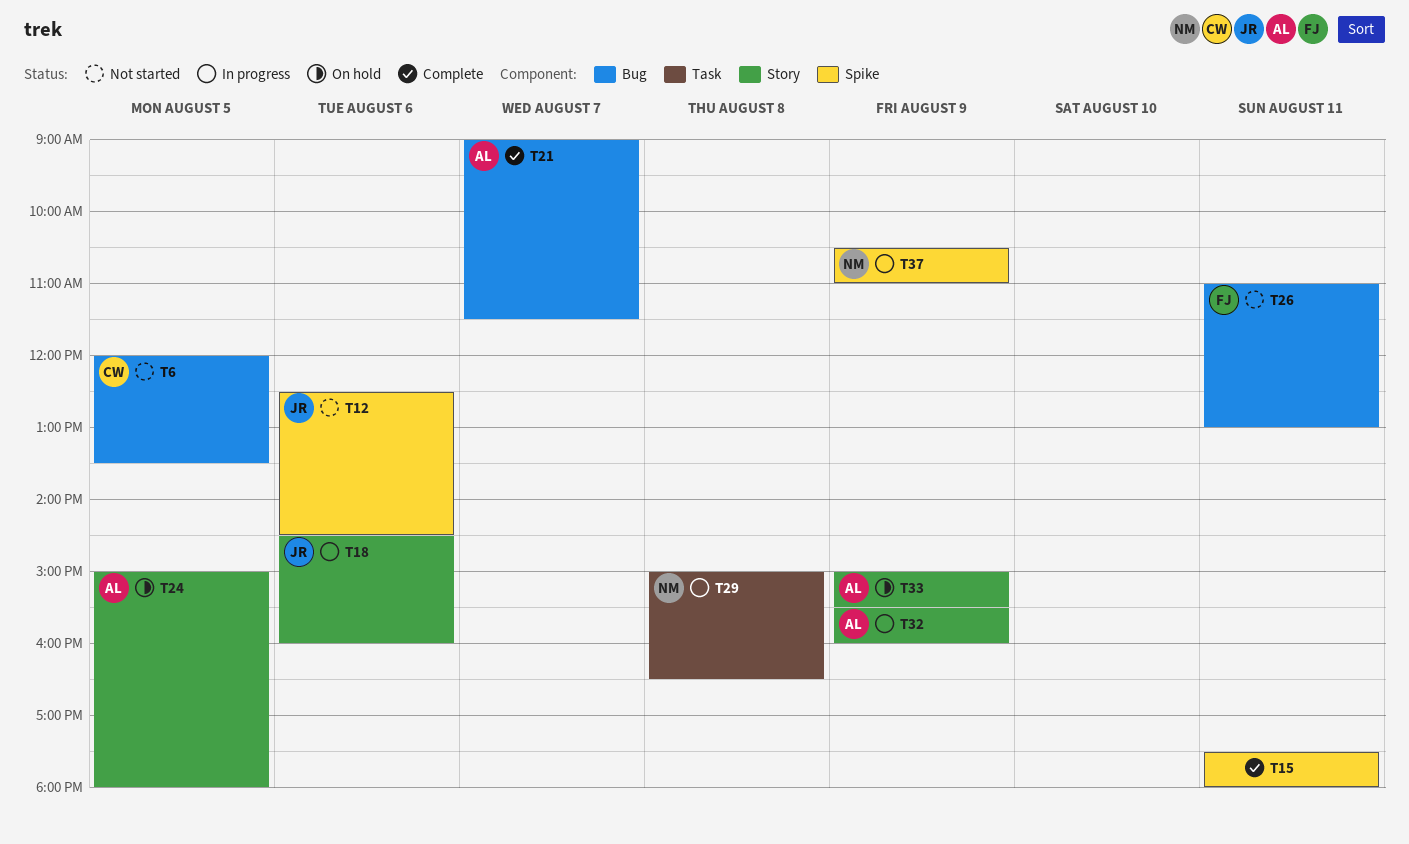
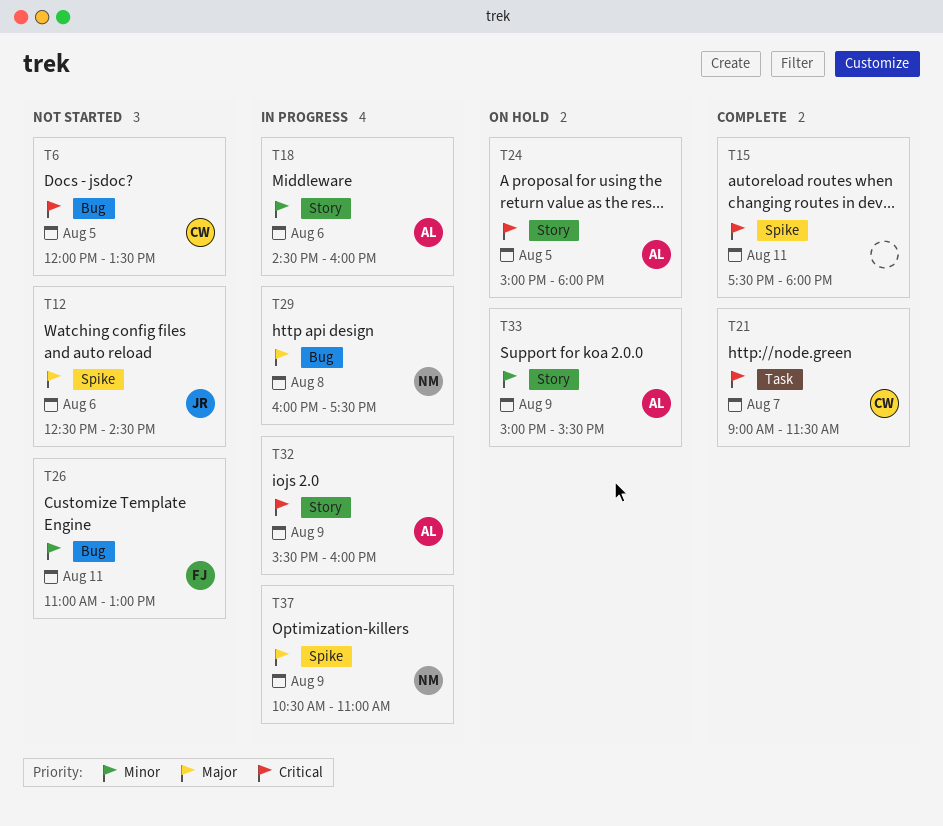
T18, owner: JR -> AL
T21, owner: AL -> CW
T21, label: Bug -> Task
T29, label: Task -> Bug
T29, begins: 15:00 -> 16:00
T29, ends: 16:30 -> 17:30

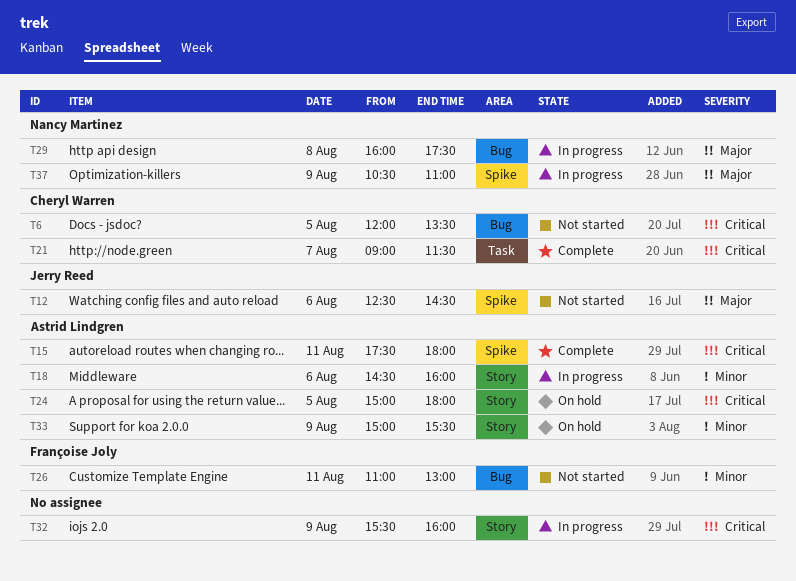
T15, owner: none -> Astrid Lindgren
T32, owner: Astrid Lindgren -> none

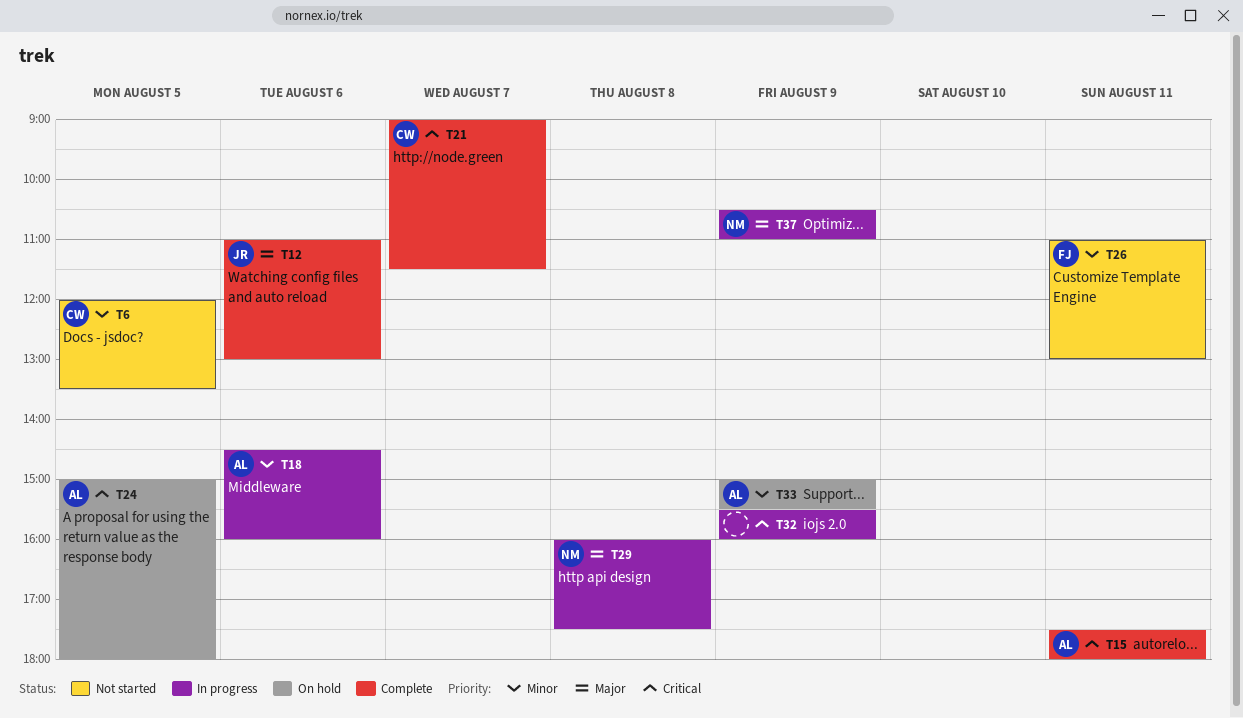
T6, priority: Critical -> Minor
T12, status: Not started -> Complete
T12, begins: 12:30 -> 11:00
T12, ends: 14:30 -> 13:00

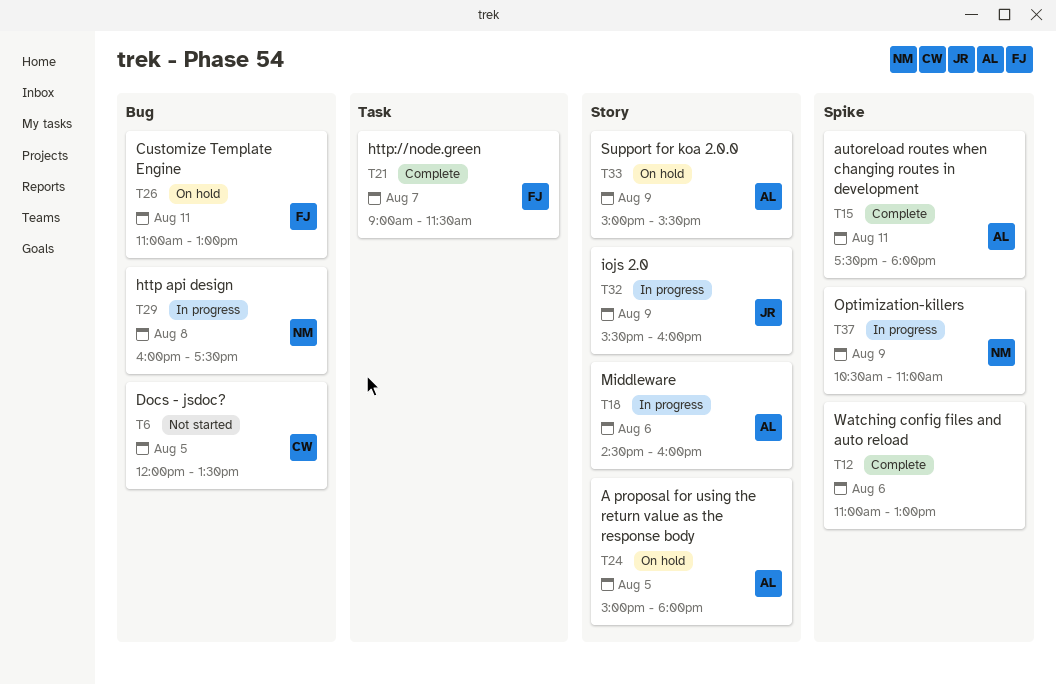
T12, owner: JR -> none
T21, owner: CW -> FJ
T26, status: Not started -> On hold
T32, owner: none -> JR

